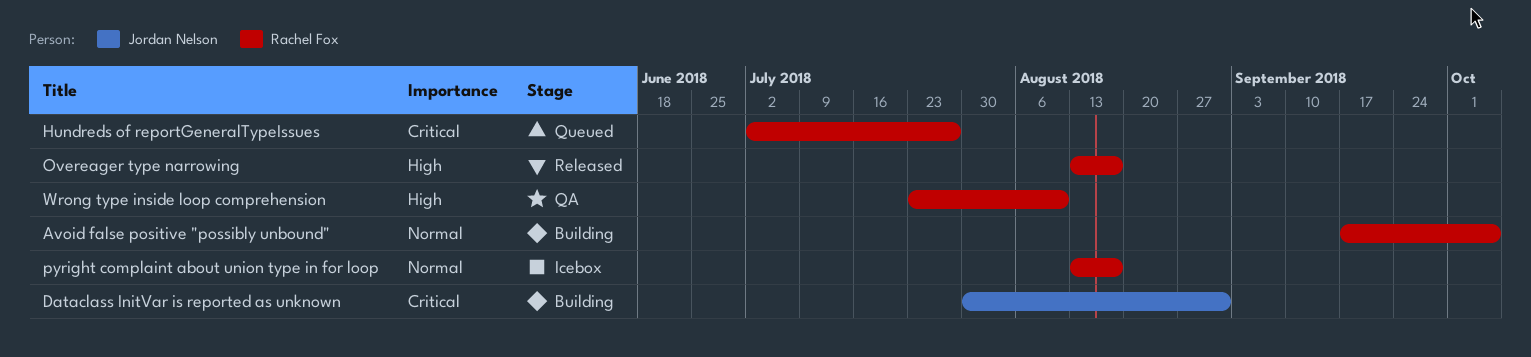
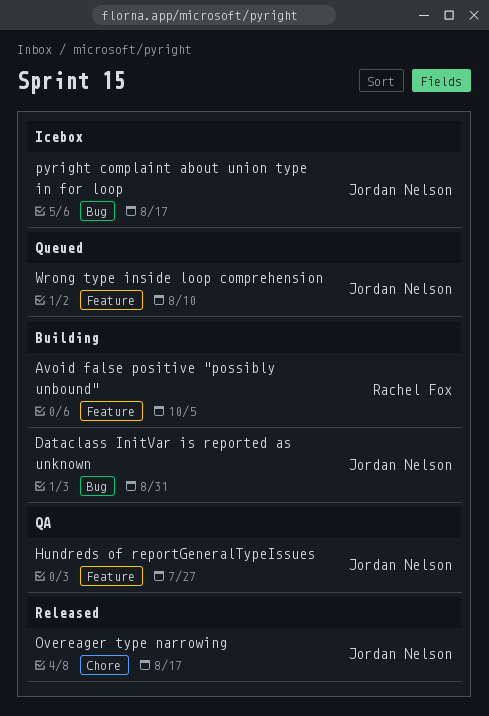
Hundreds of reportGeneralTypeIssues, status: Queued -> QA
Hundreds of reportGeneralTypeIssues, owner: Rachel Fox -> Jordan Nelson
Overeager type narrowing, owner: Rachel Fox -> Jordan Nelson
pyright complaint about union type in for loop, owner: Rachel Fox -> Jordan Nelson
Wrong type inside loop comprehension, status: QA -> Queued
Wrong type inside loop comprehension, owner: Rachel Fox -> Jordan Nelson

